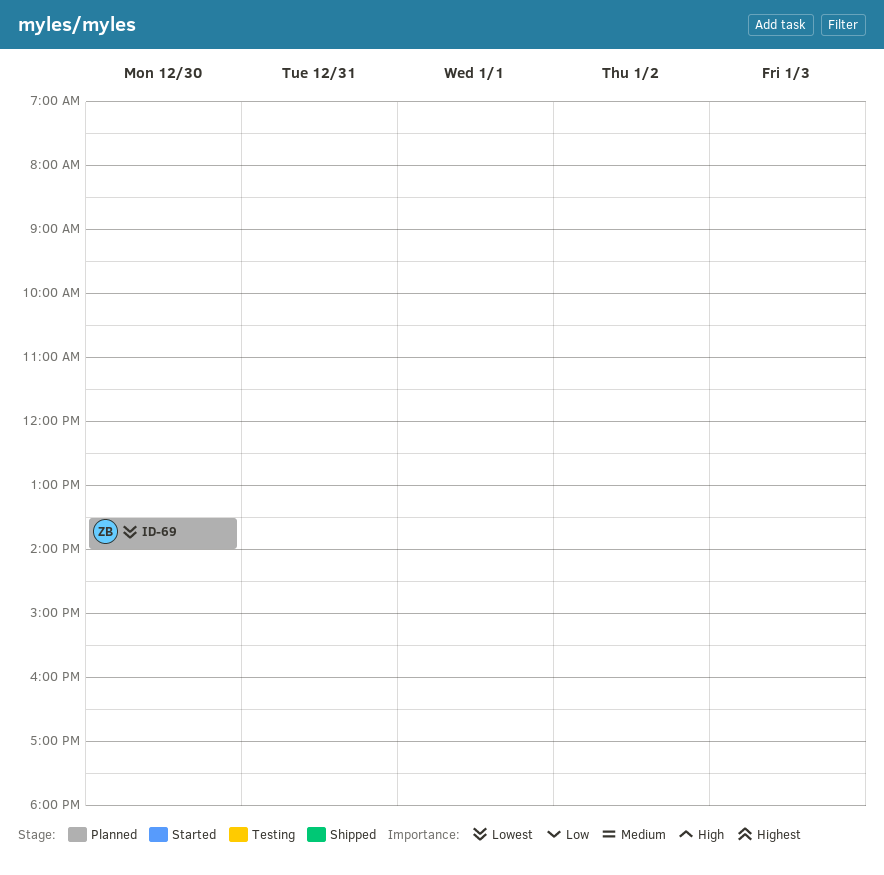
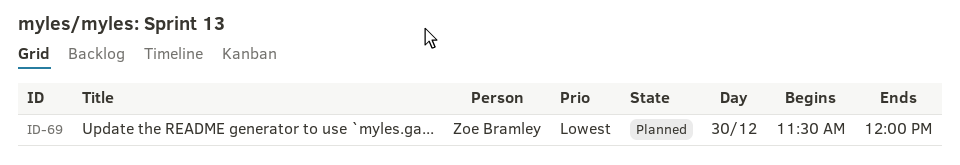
ID-69, begins: 13:30 -> 11:30
ID-69, ends: 14:00 -> 12:00

